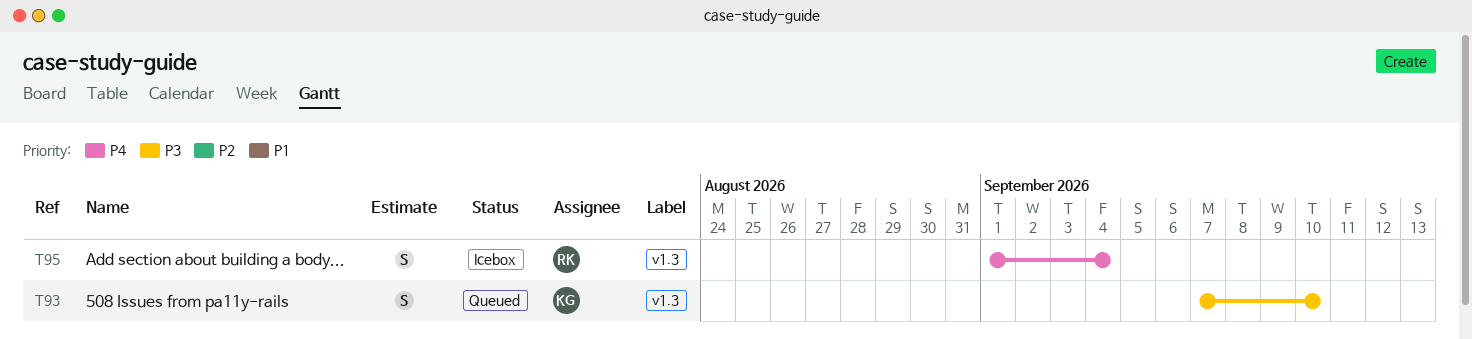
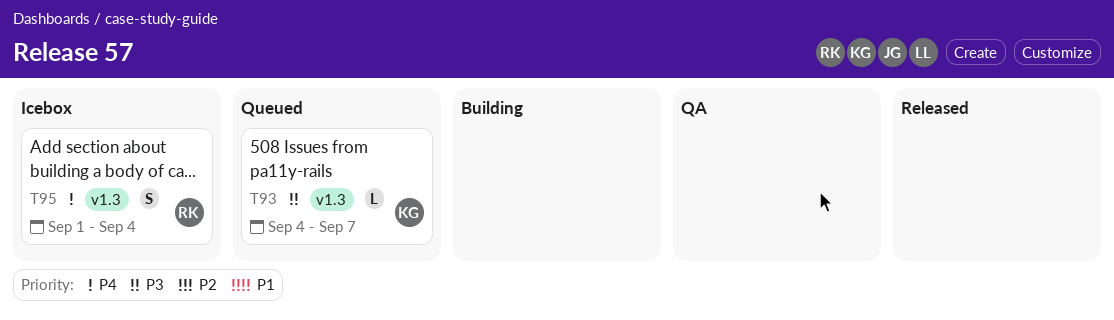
T93, estimate: S -> L
T93, start: Sep 7 -> Sep 4
T93, due: Sep 10 -> Sep 7

